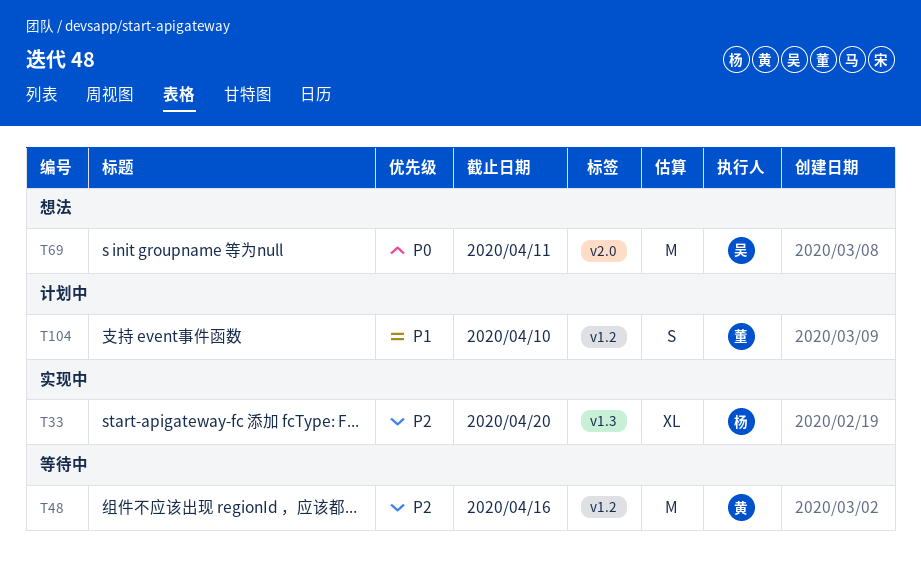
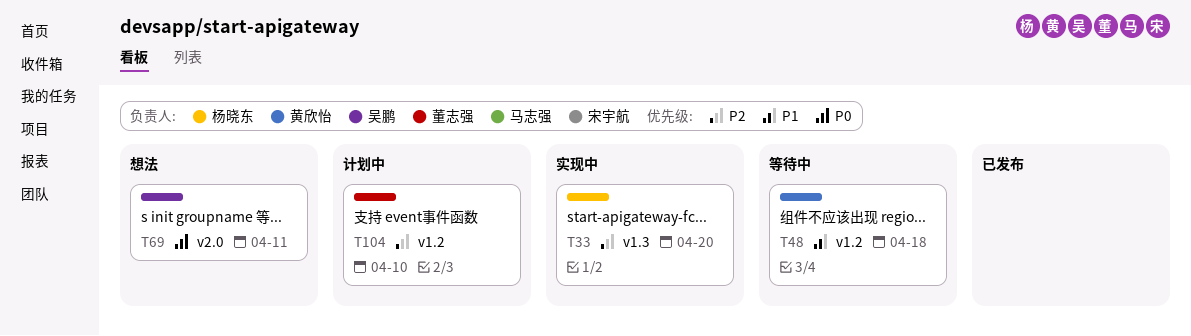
T48, priority: P2 -> P1
T48, due: Apr 16 -> Apr 18
T104, priority: P1 -> P2

